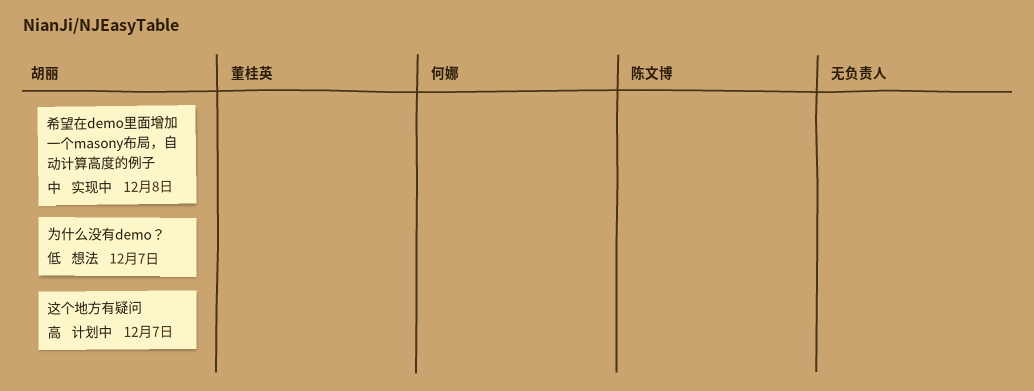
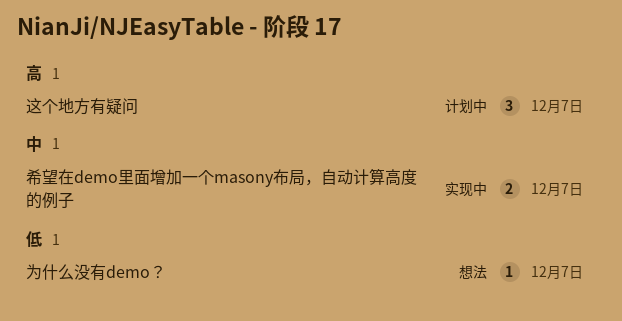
希望在demo里面增加一个masony布局，自动计算高度的例子, due: Dec 8 -> Dec 7

